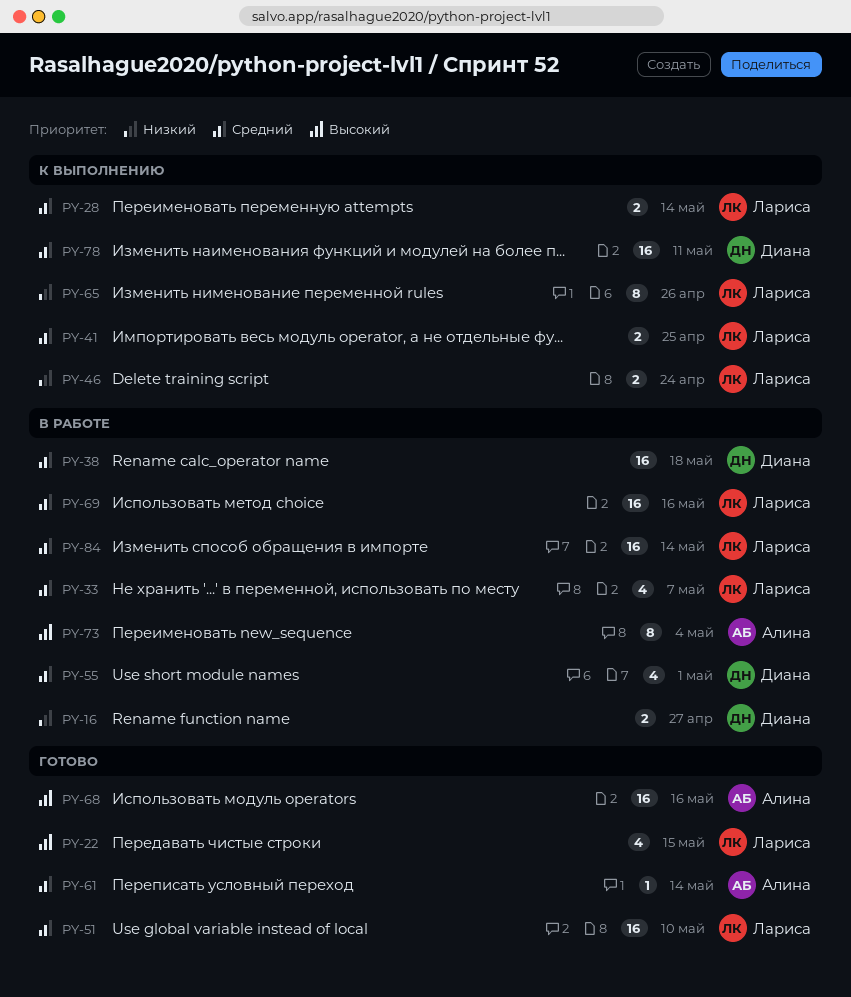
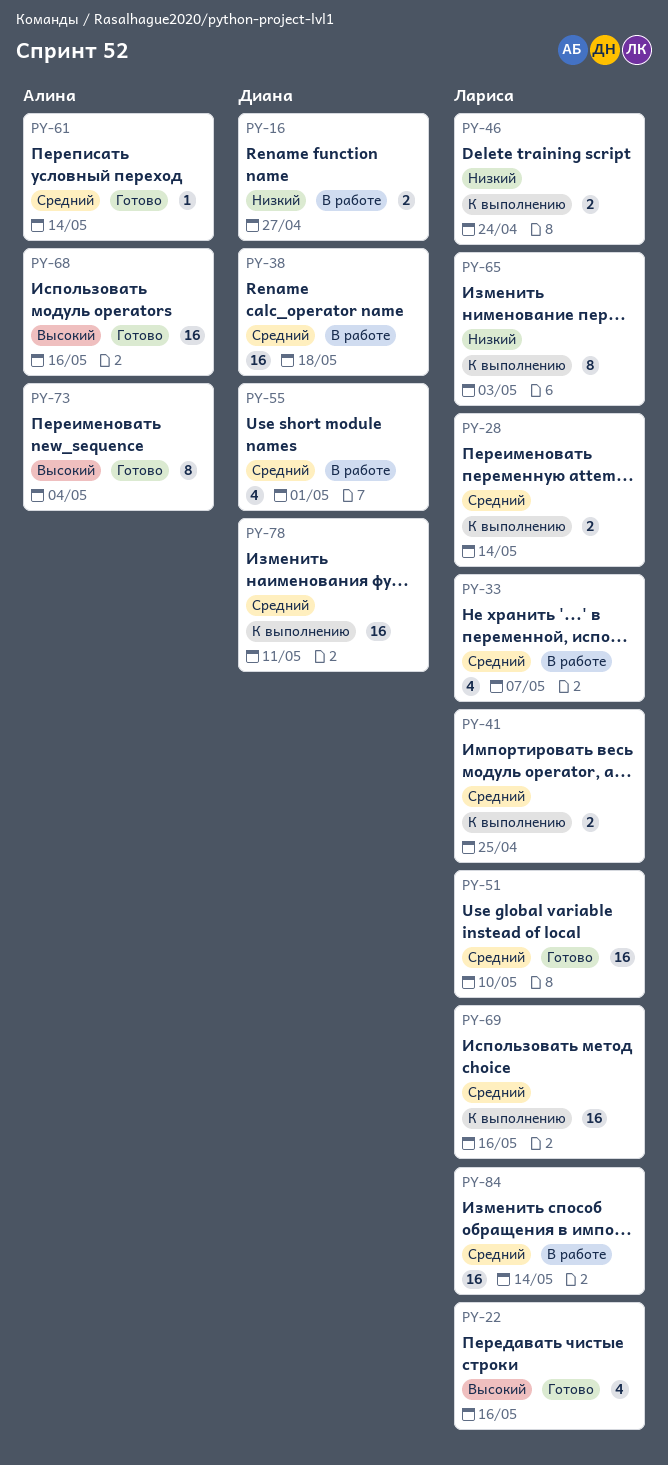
PY-22, due: May 15 -> May 16
PY-65, due: Apr 26 -> May 3
PY-69, status: В работе -> К выполнению
PY-73, status: В работе -> Готово

